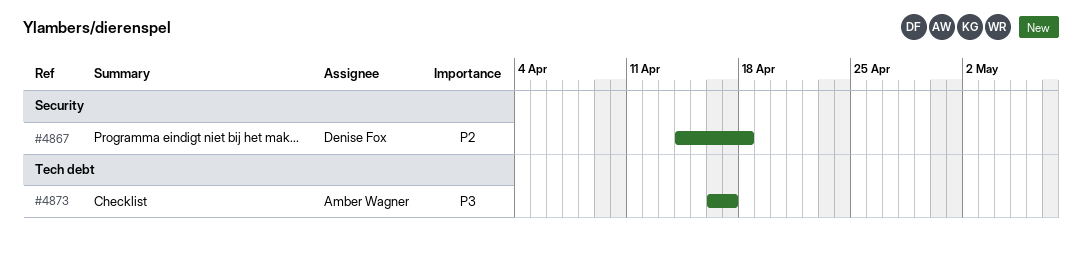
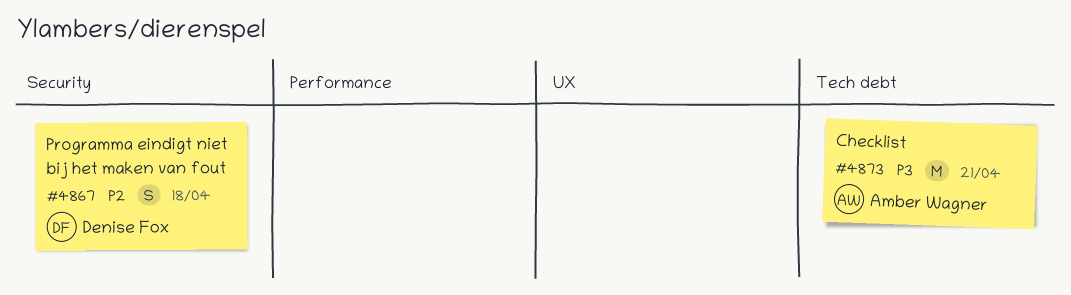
#4873, due: Apr 17 -> Apr 21

